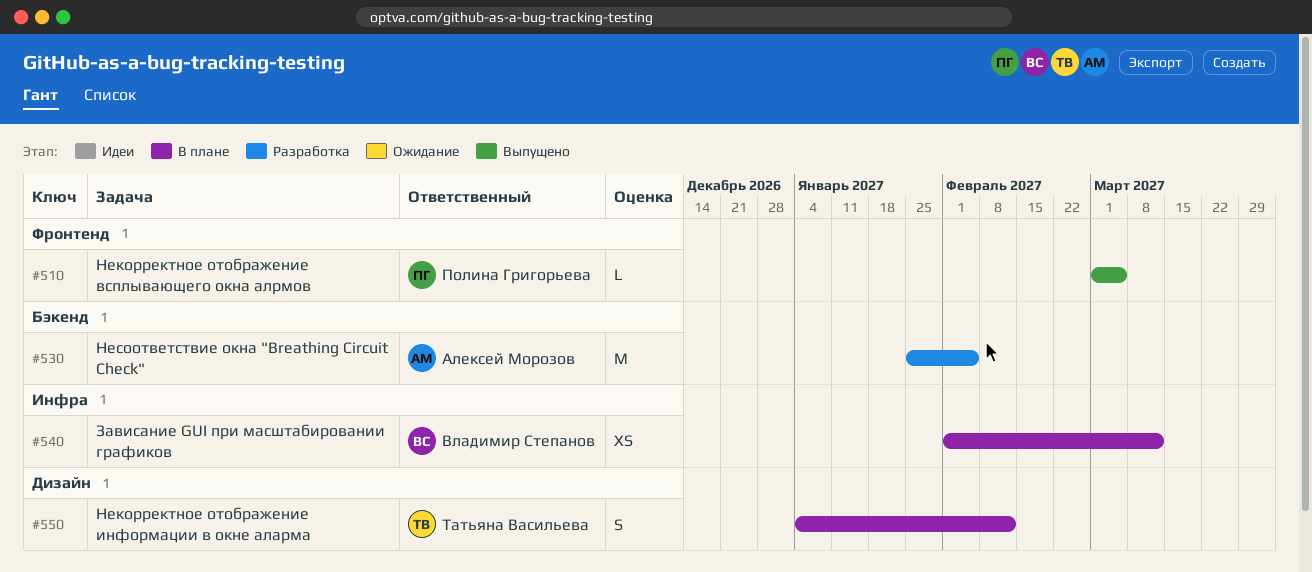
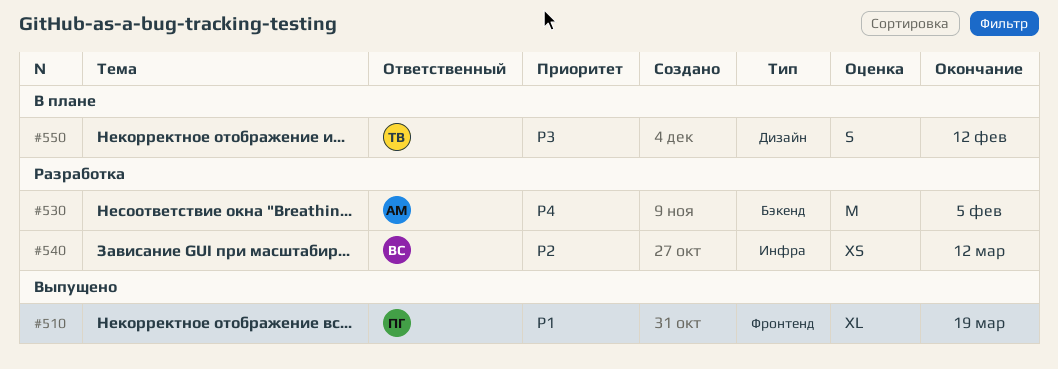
#510, estimate: L -> XL
#510, due: Mar 5 -> Mar 19
#540, status: В плане -> Разработка

